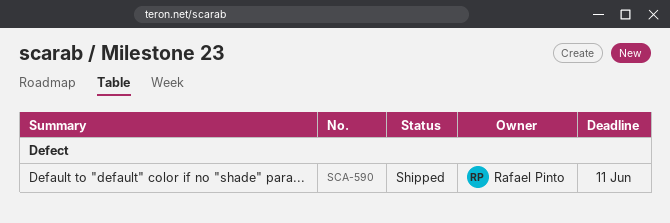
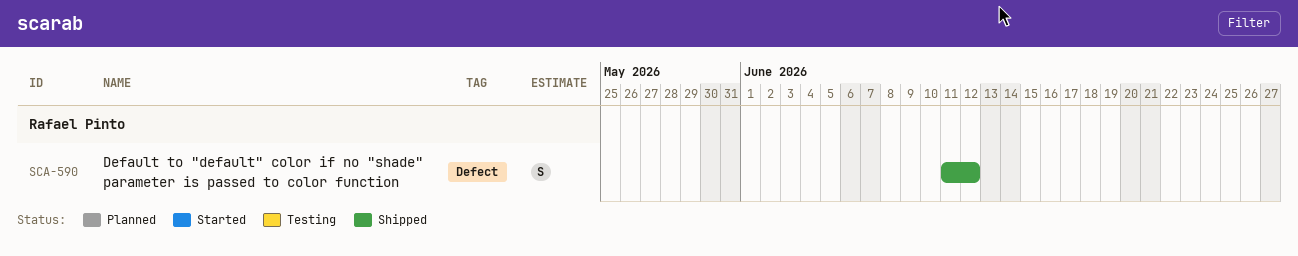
SCA-590, due: Jun 11 -> Jun 12

